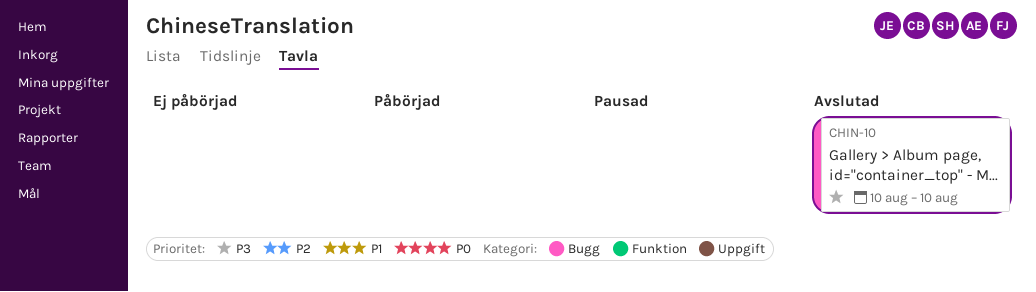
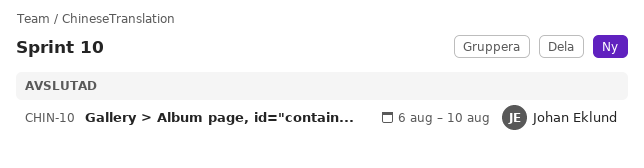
CHIN-10, start: Aug 10 -> Aug 6

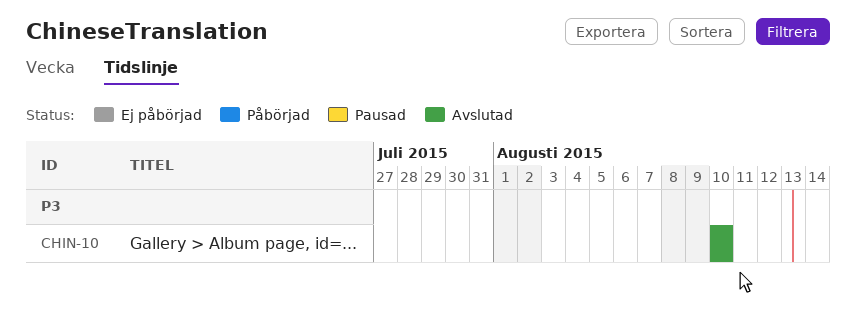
CHIN-10, start: Aug 6 -> Aug 10

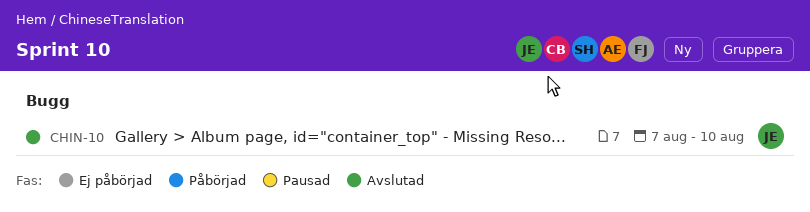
CHIN-10, start: Aug 10 -> Aug 7

